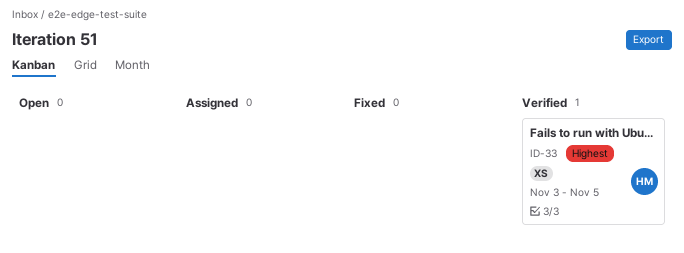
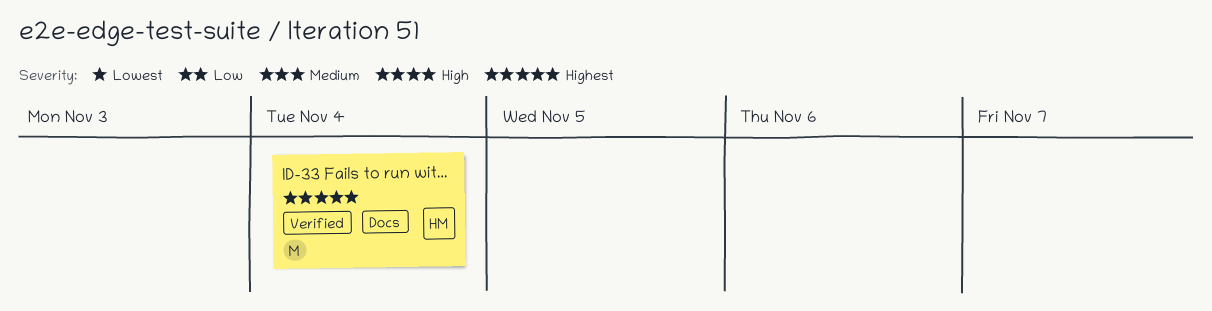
ID-33, estimate: XS -> M
ID-33, due: Nov 5 -> Nov 4

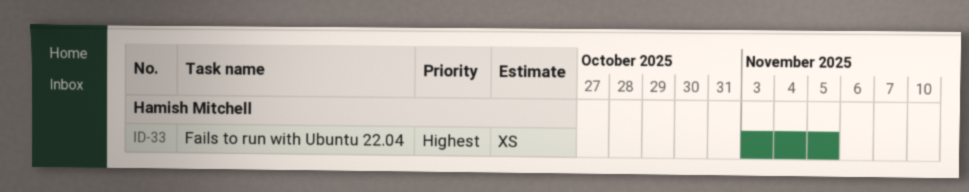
ID-33, estimate: M -> XS
ID-33, due: Nov 4 -> Nov 5

